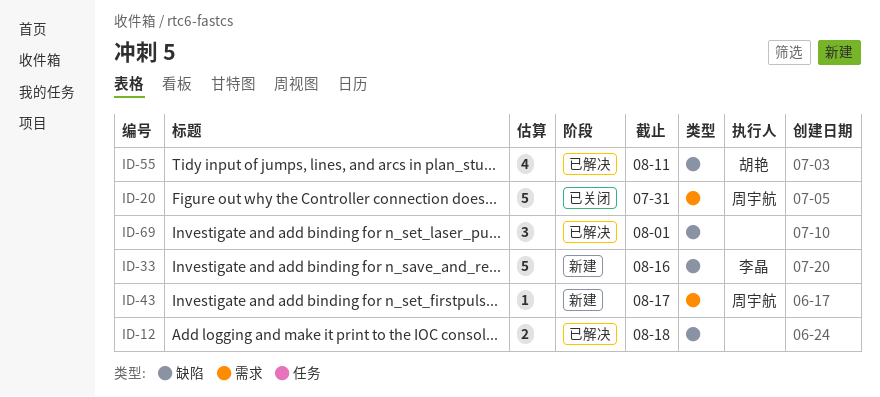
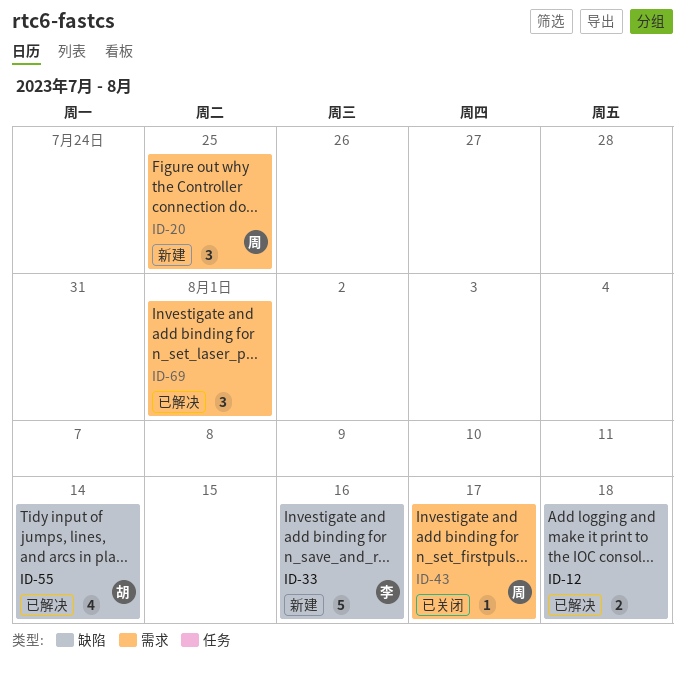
ID-20, status: 已关闭 -> 新建
ID-20, estimate: 5 -> 3
ID-20, due: Jul 31 -> Jul 25
ID-43, status: 新建 -> 已关闭
ID-55, due: Aug 11 -> Aug 14
ID-69, label: 缺陷 -> 需求

